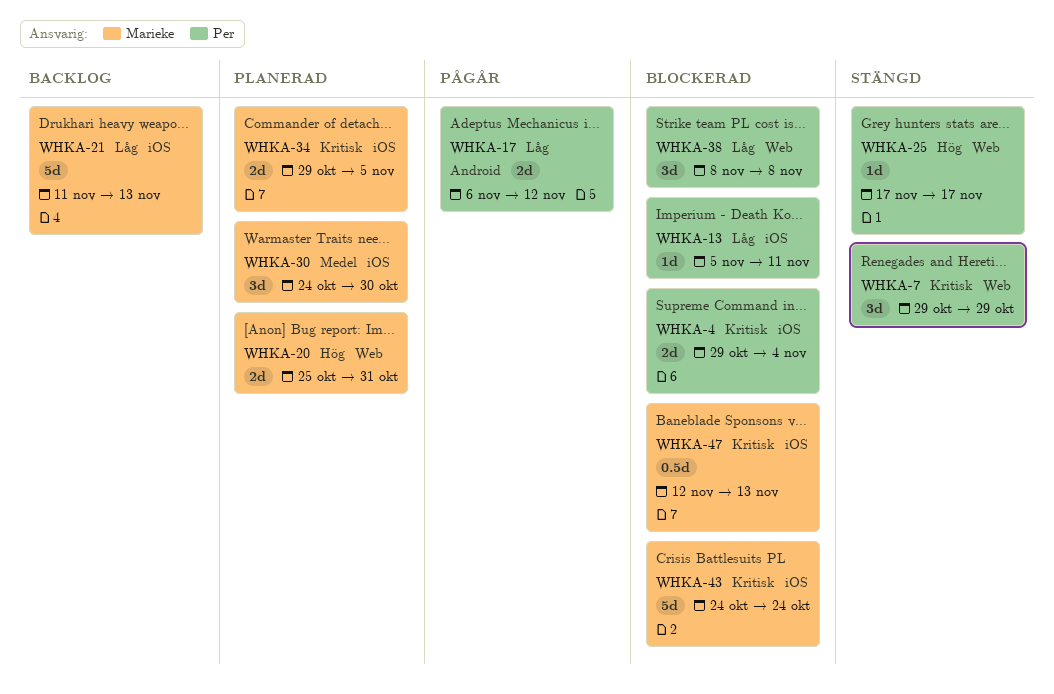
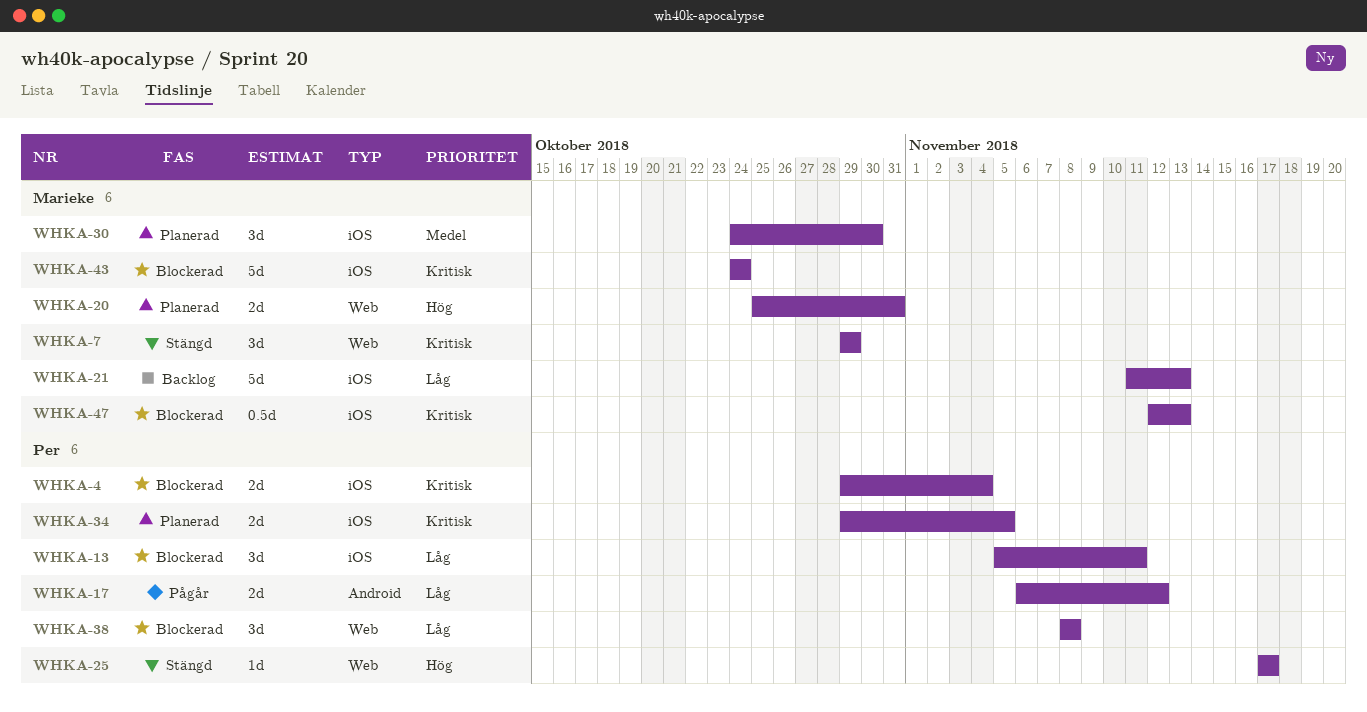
WHKA-7, owner: Per -> Marieke
WHKA-13, estimate: 1d -> 3d
WHKA-34, owner: Marieke -> Per

